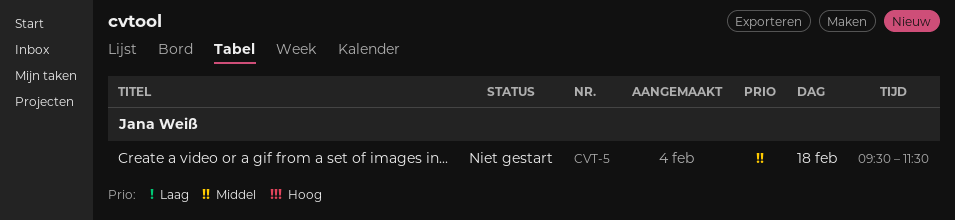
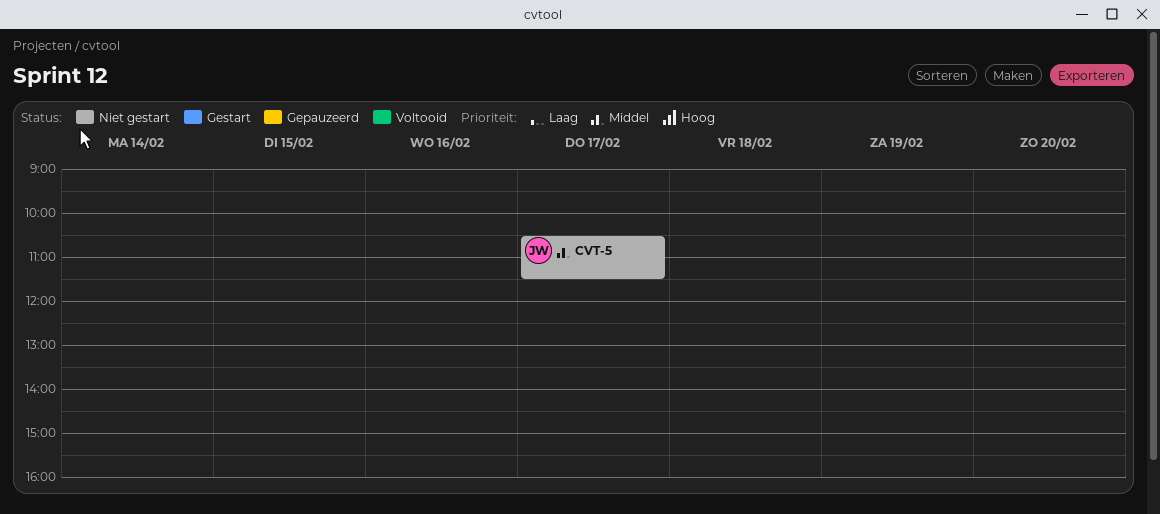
CVT-5, day: Feb 18 -> Feb 17
CVT-5, begins: 09:30 -> 10:30

